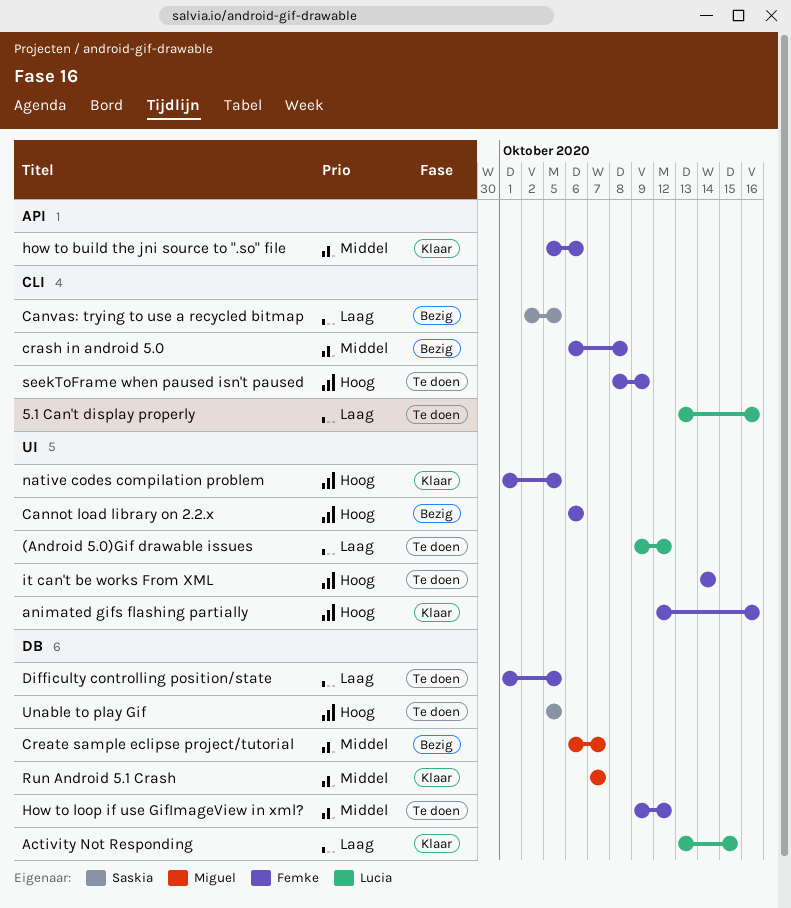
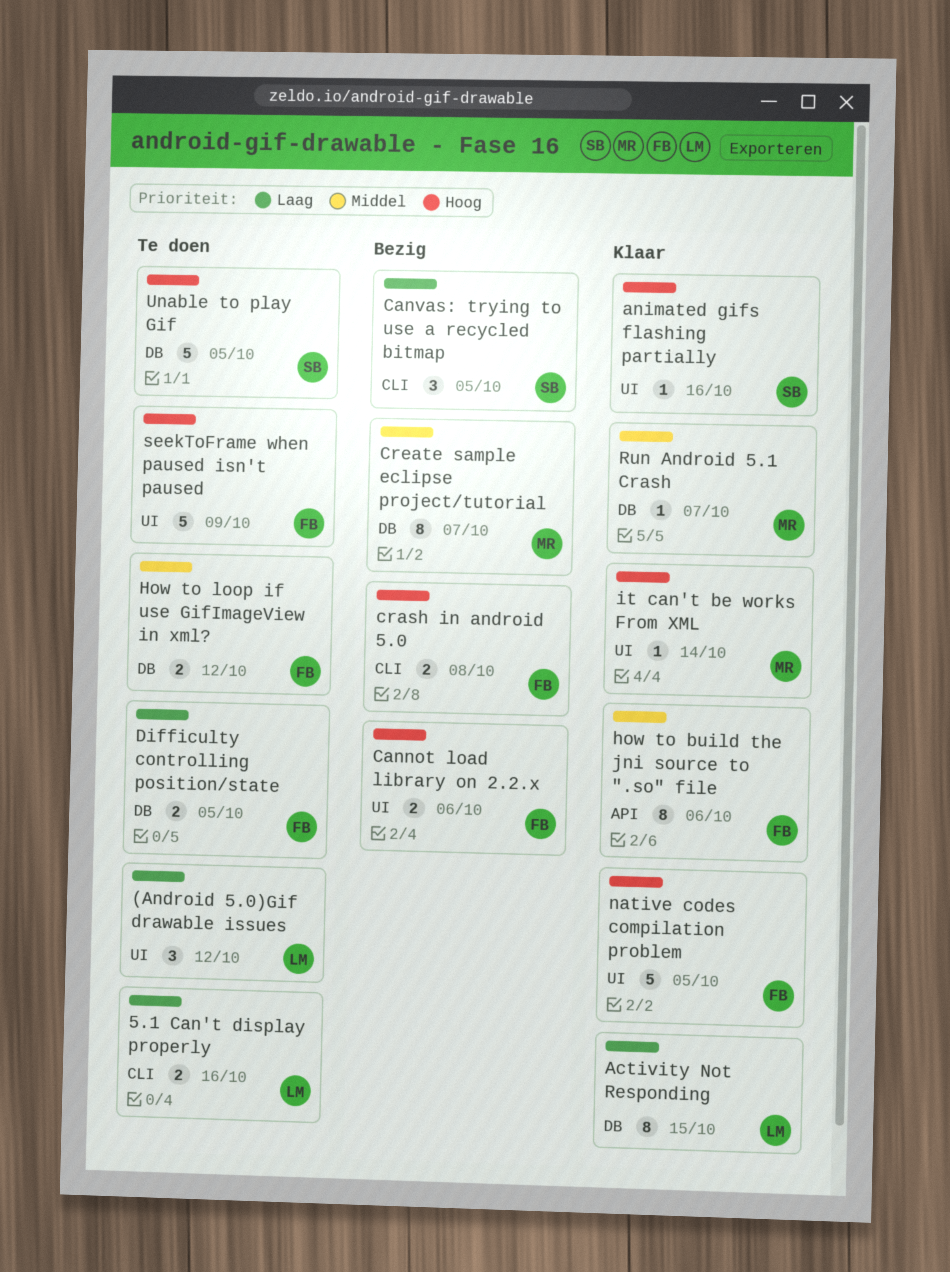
animated gifs flashing partially, owner: Femke -> Saskia
crash in android 5.0, priority: Middel -> Hoog
it can't be works From XML, status: Te doen -> Klaar
it can't be works From XML, owner: Femke -> Miguel
seekToFrame when paused isn't paused, label: CLI -> UI

